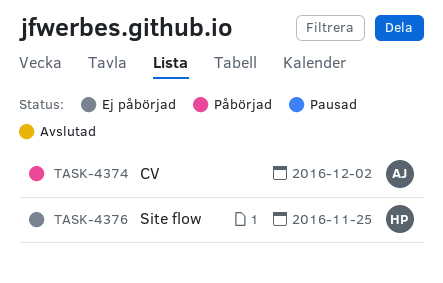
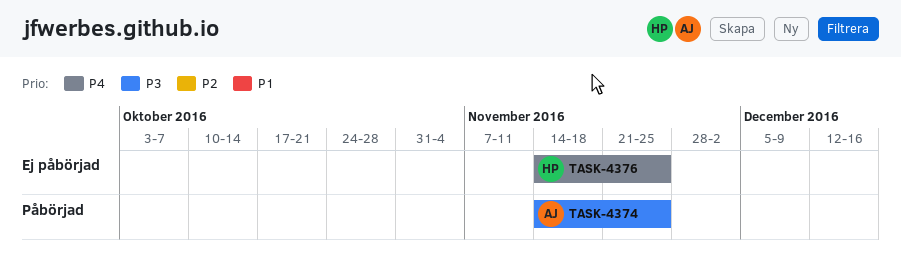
TASK-4374, due: Dec 2 -> Nov 25

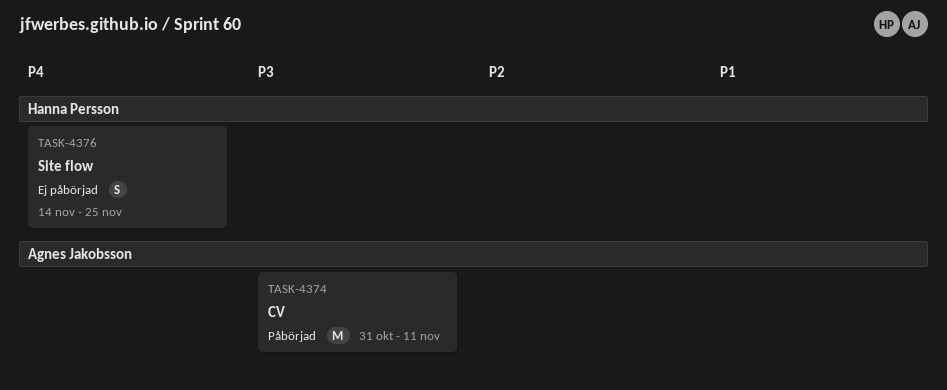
TASK-4374, start: Nov 14 -> Oct 31
TASK-4374, due: Nov 25 -> Nov 11

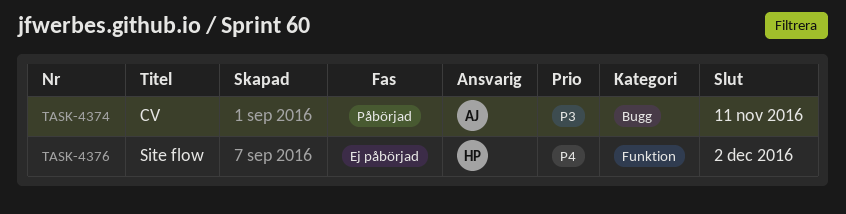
TASK-4376, due: Nov 25 -> Dec 2

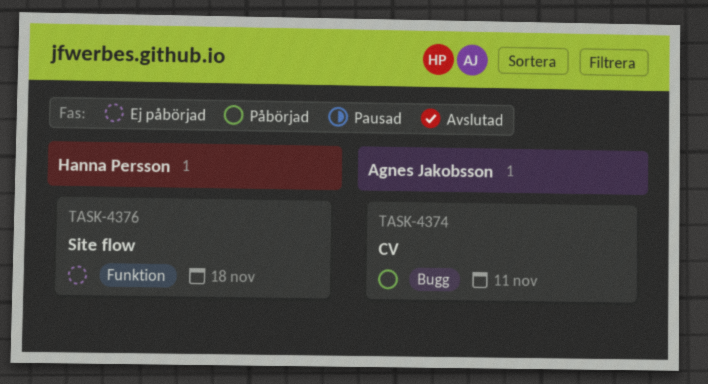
TASK-4376, due: Dec 2 -> Nov 18

